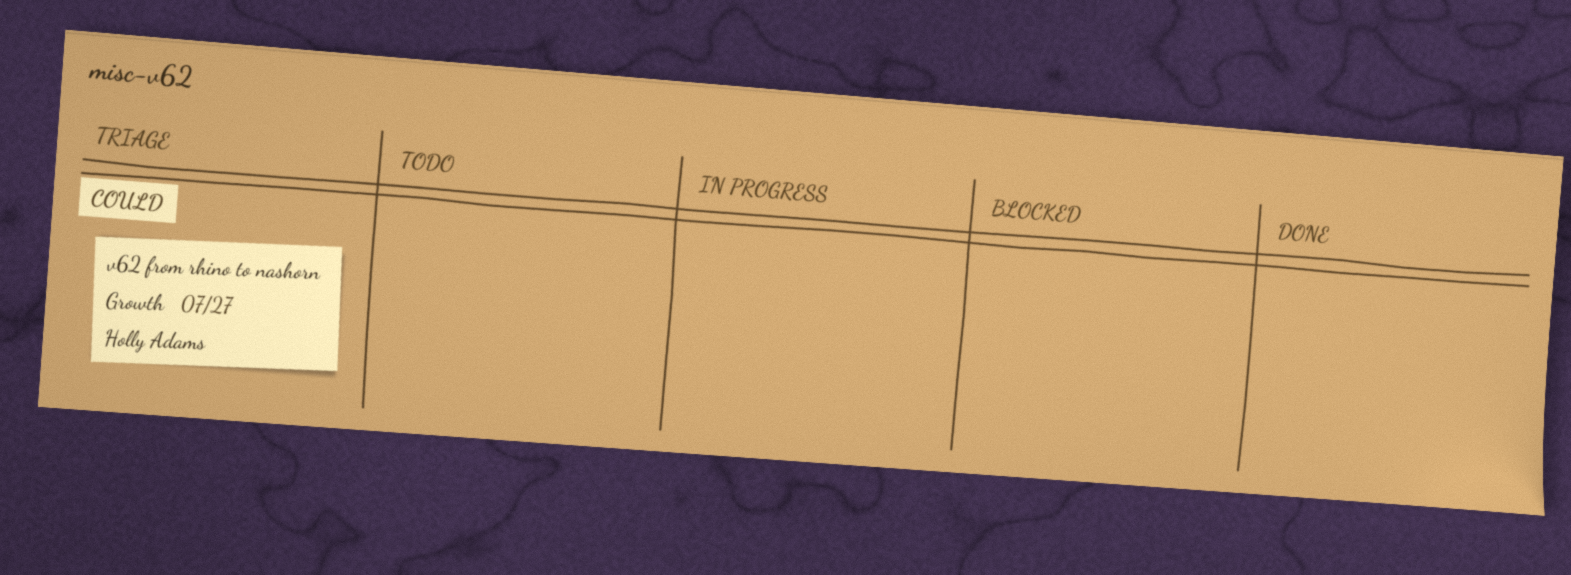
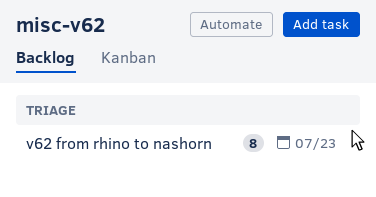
v62 from rhino to nashorn, due: Jul 27 -> Jul 23

